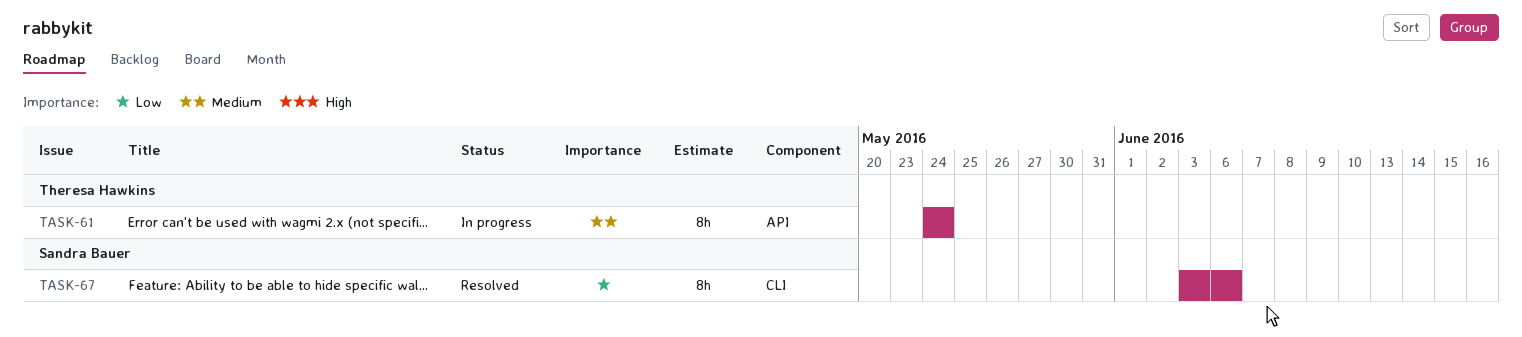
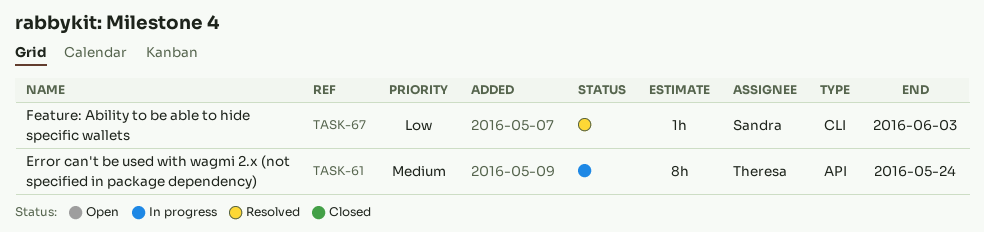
TASK-67, estimate: 8h -> 1h
TASK-67, due: Jun 6 -> Jun 3

